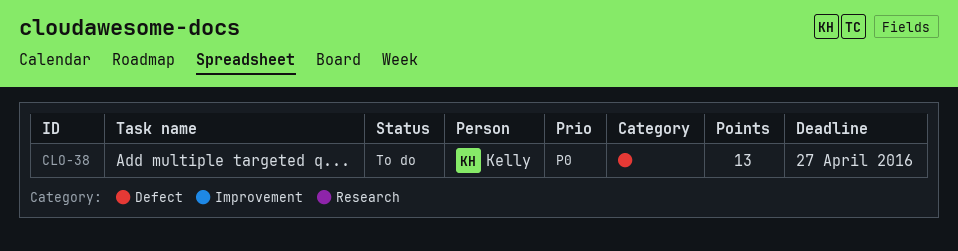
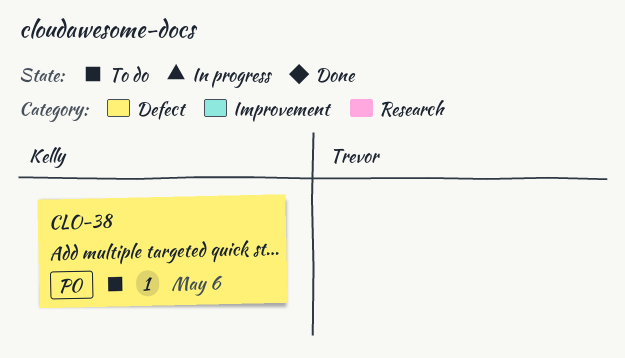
CLO-38, estimate: 13 -> 1
CLO-38, due: Apr 27 -> May 6

